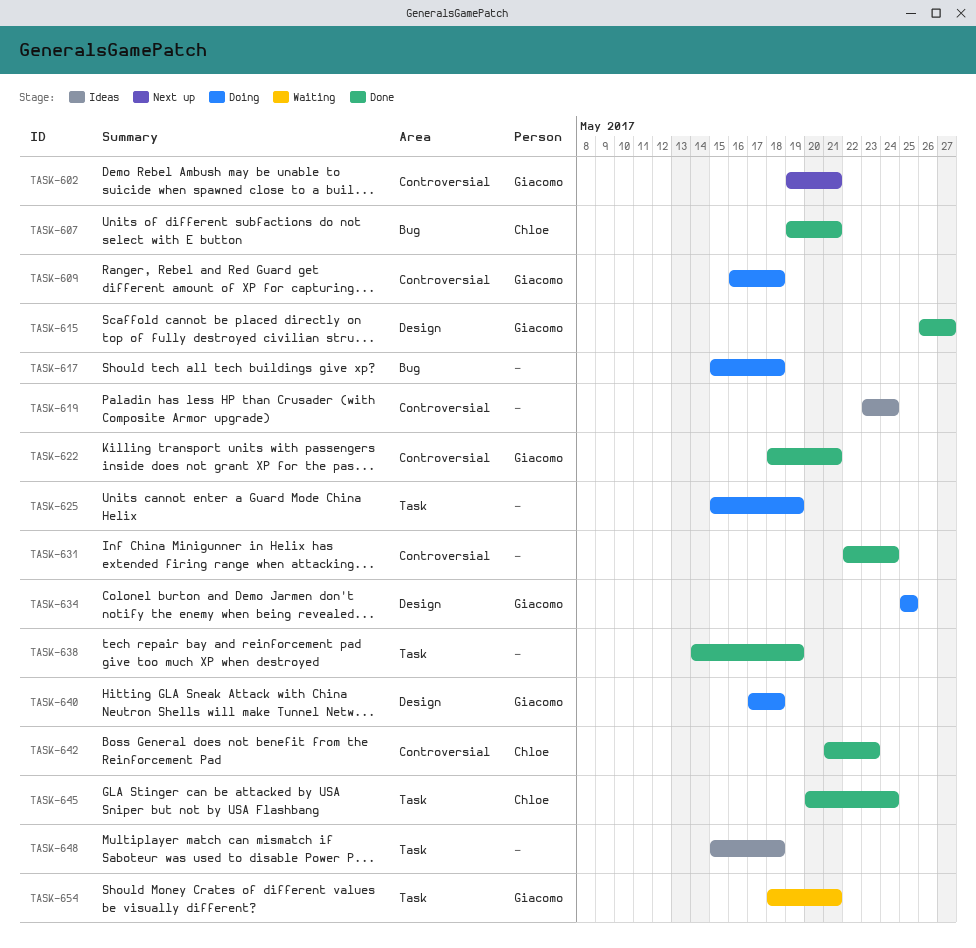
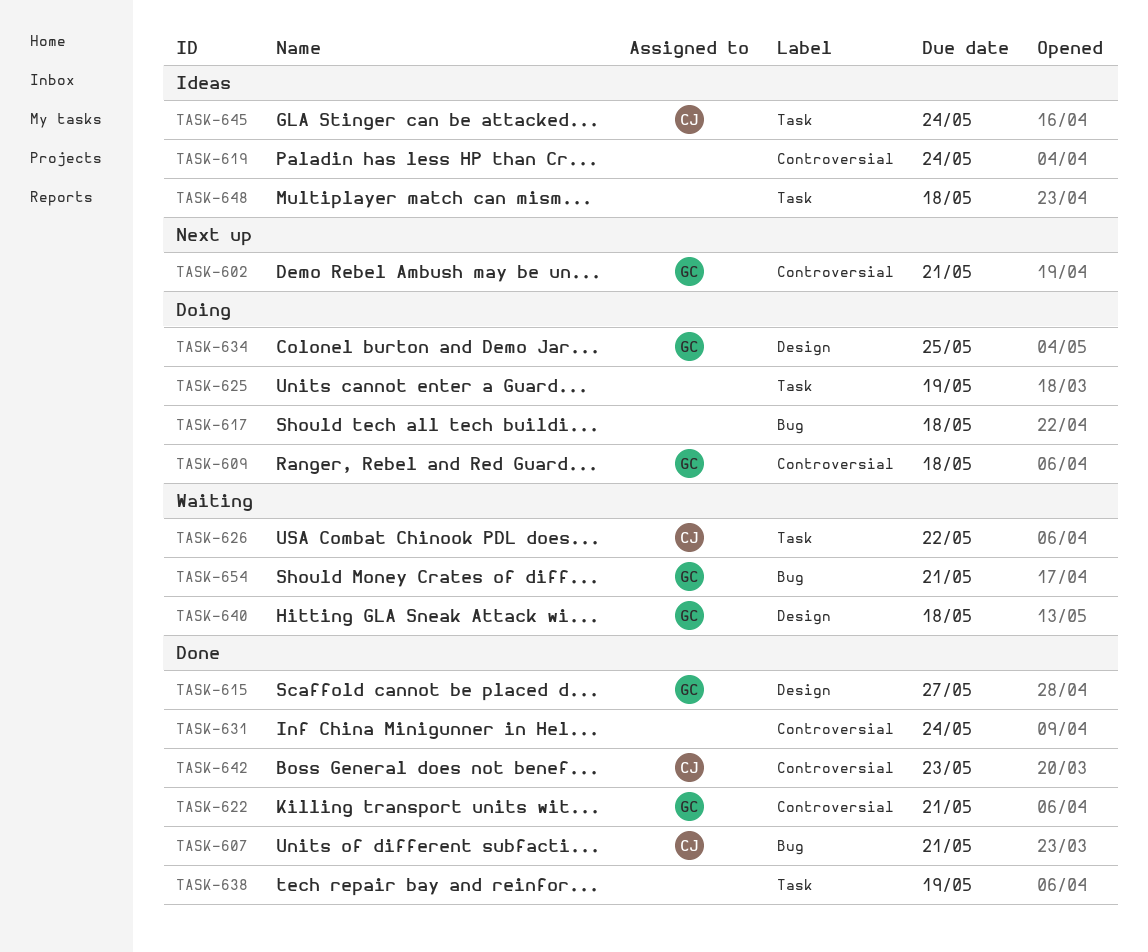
TASK-626: none -> present
TASK-640, status: Doing -> Waiting
TASK-645, status: Done -> Ideas
TASK-654, label: Task -> Bug

